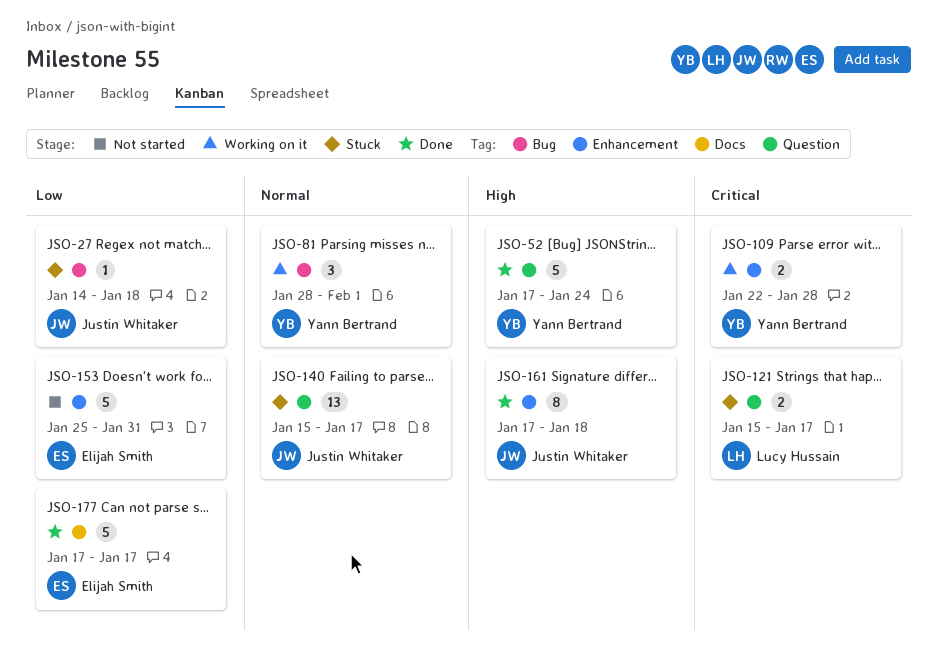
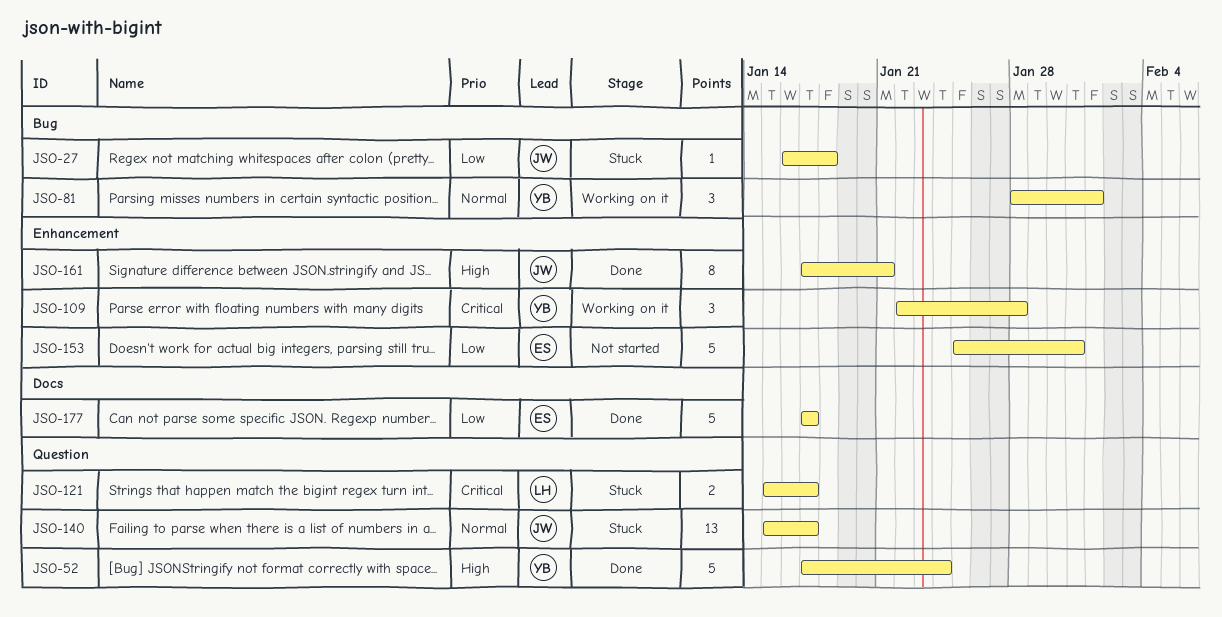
JSO-27, start: Jan 14 -> Jan 16
JSO-109, estimate: 2 -> 3
JSO-161, due: Jan 18 -> Jan 21

